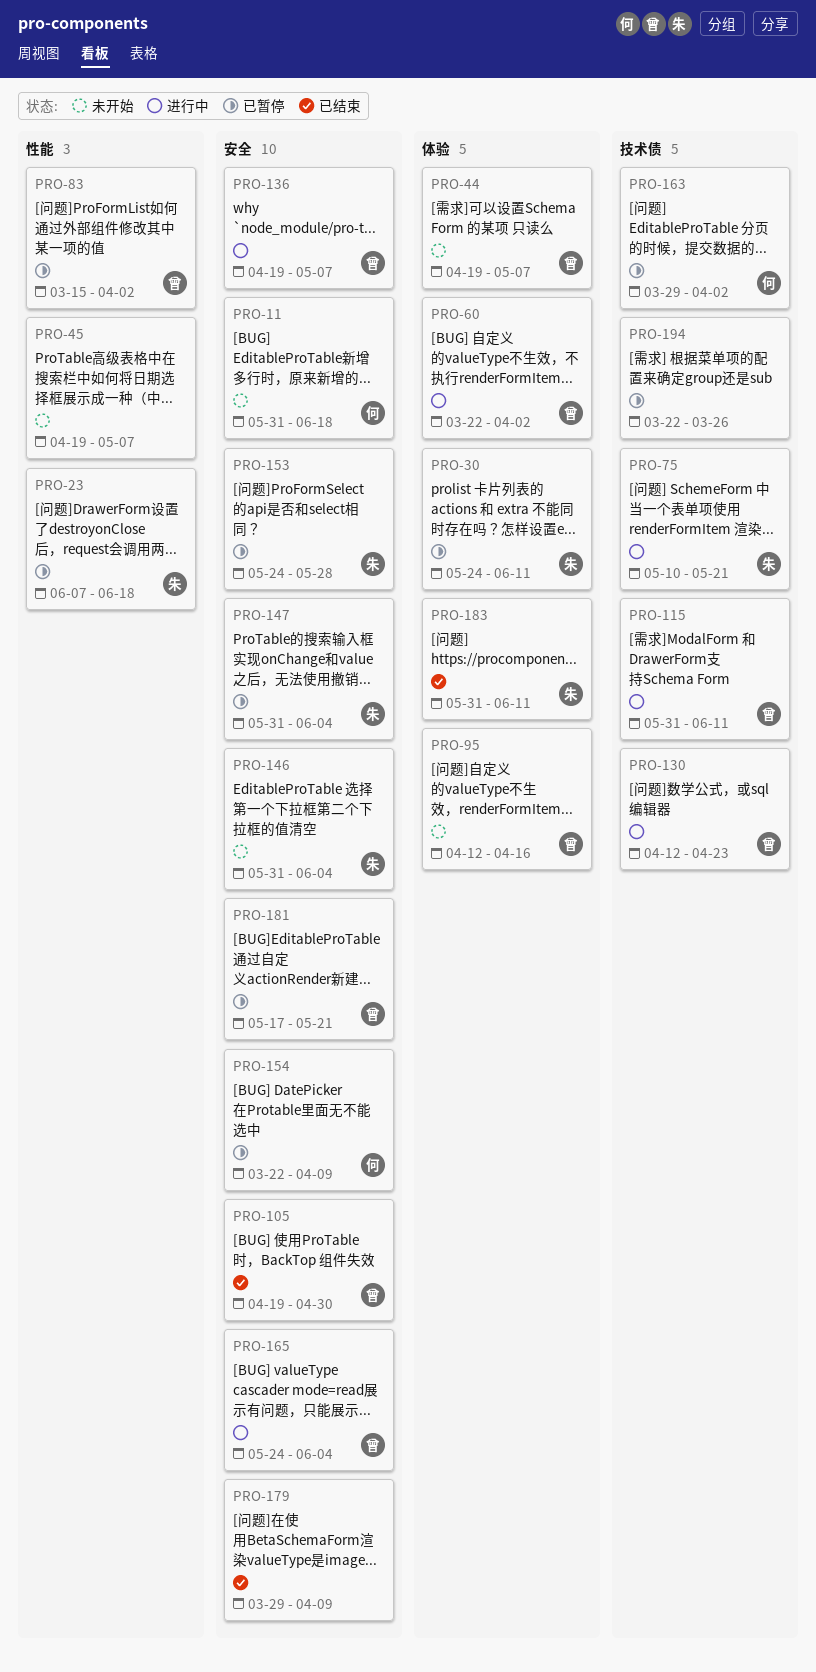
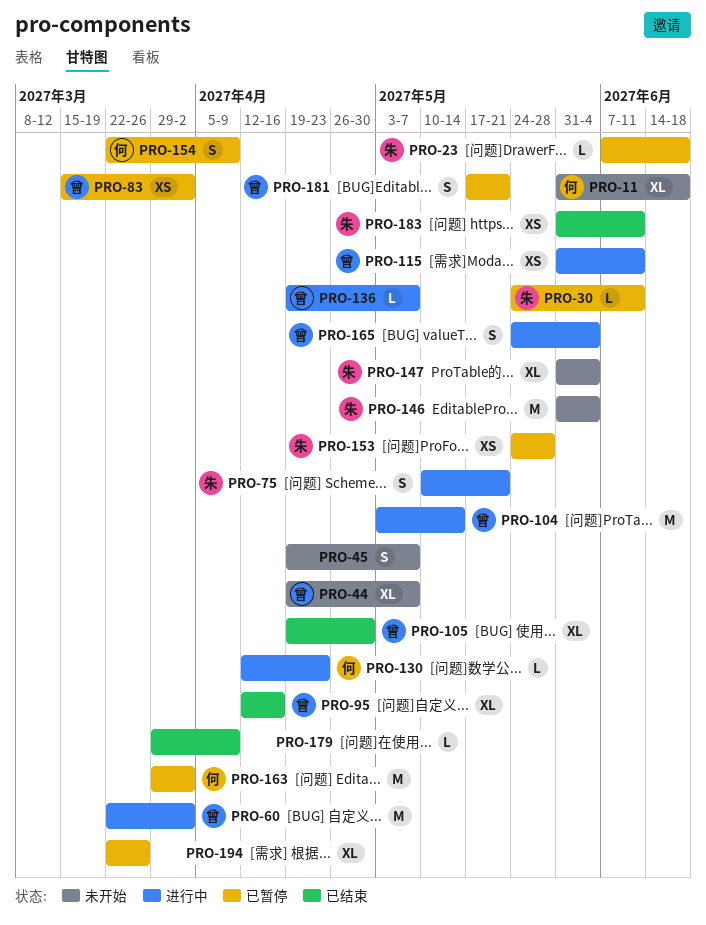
PRO-95, status: 未开始 -> 已结束
PRO-104: none -> present
PRO-130, owner: 曾 -> 何
PRO-147, status: 已暂停 -> 未开始

